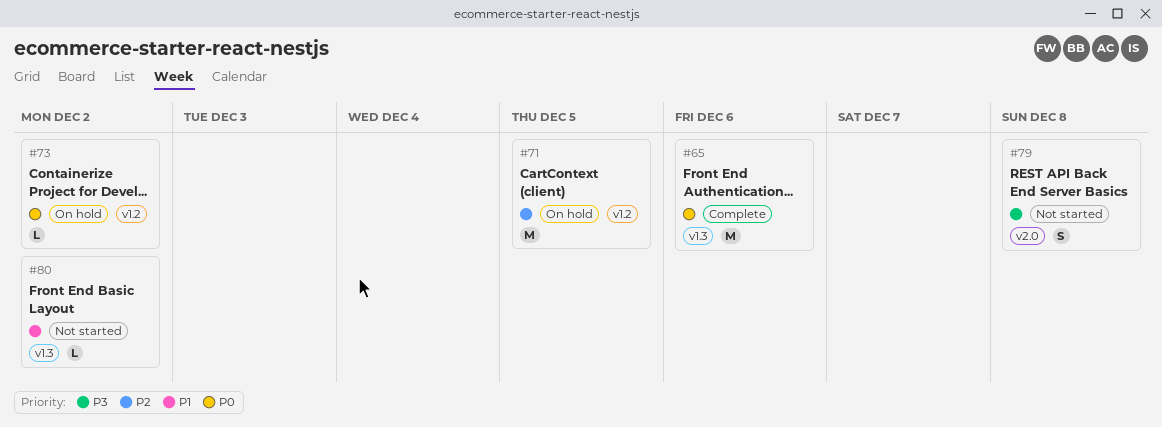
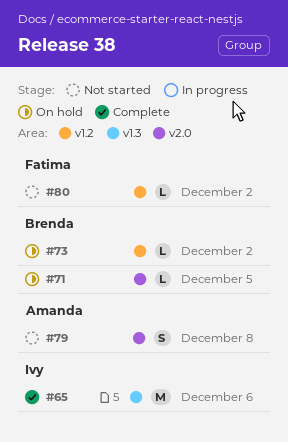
#71, label: v1.2 -> v2.0
#71, estimate: M -> L
#80, label: v1.3 -> v1.2

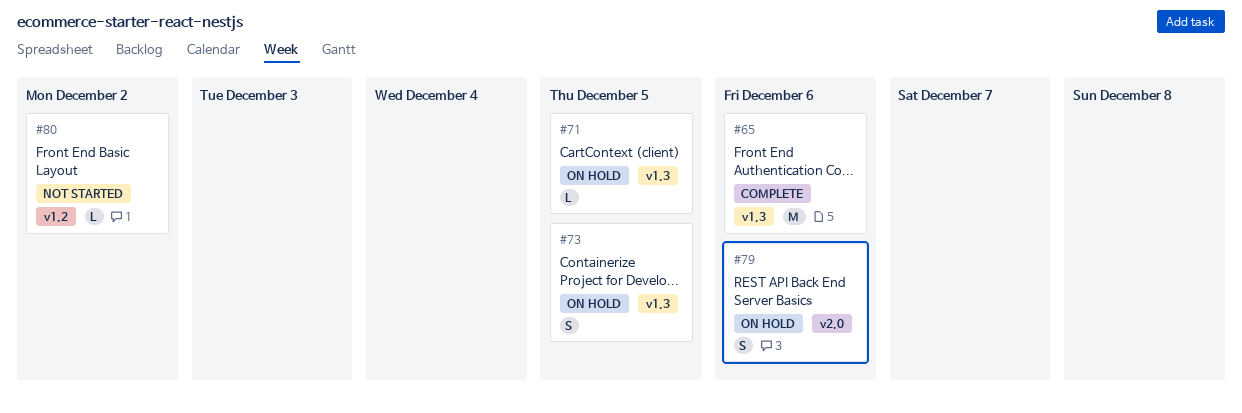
#71, label: v2.0 -> v1.3
#73, label: v1.2 -> v1.3
#73, estimate: L -> S
#73, due: Dec 2 -> Dec 5
#79, status: Not started -> On hold
#79, due: Dec 8 -> Dec 6

